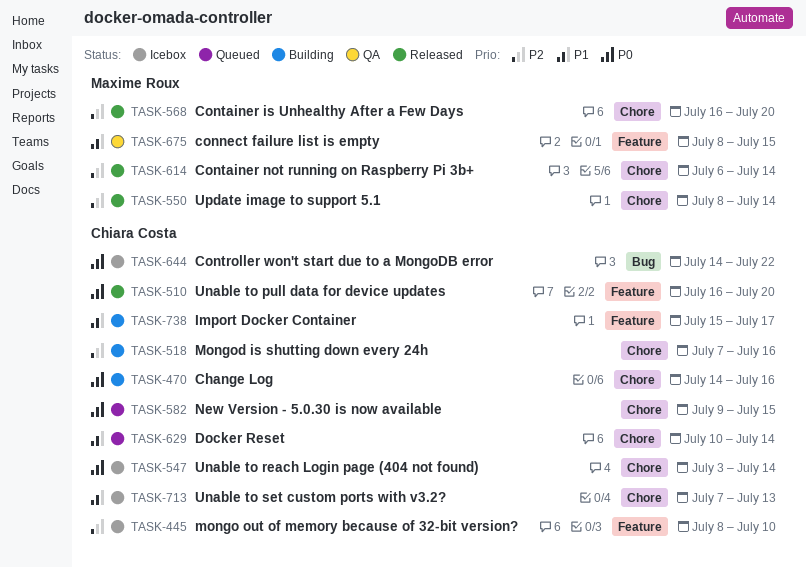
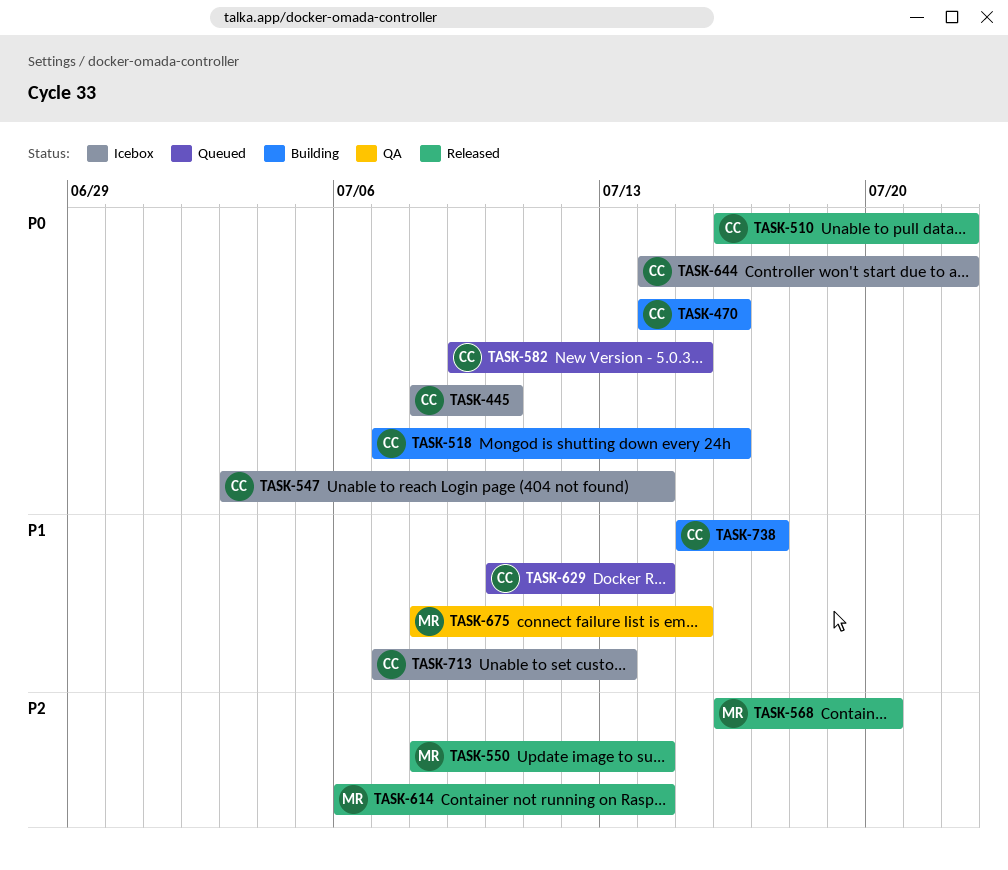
TASK-445, priority: P2 -> P0
TASK-510, due: Jul 20 -> Jul 22
TASK-518, priority: P2 -> P0

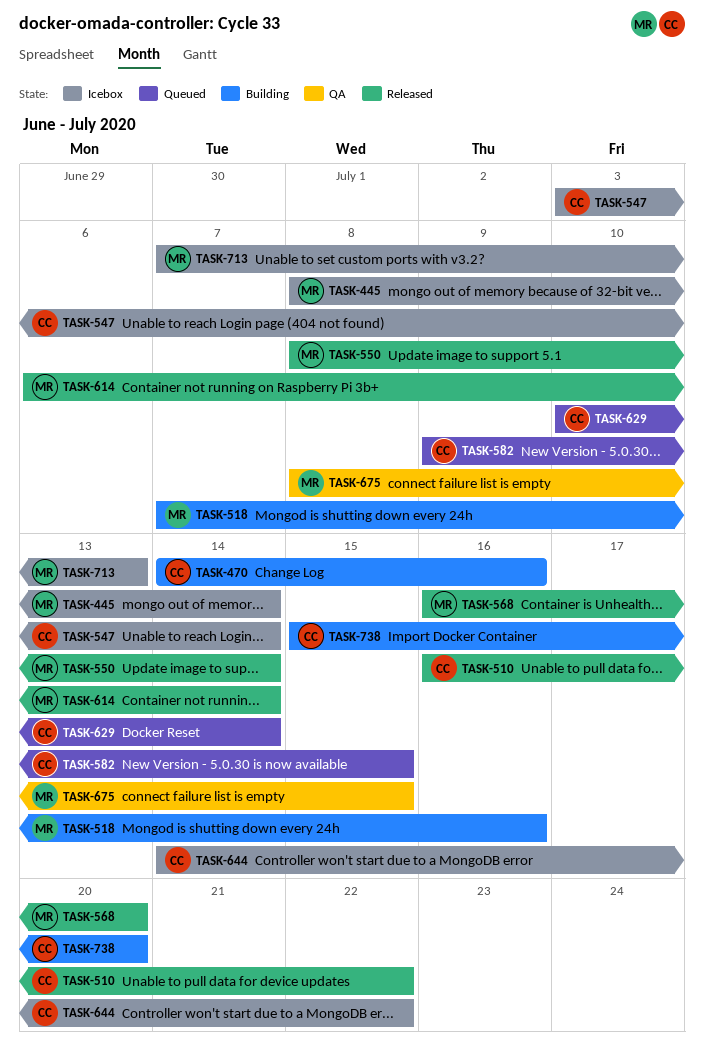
TASK-445, owner: CC -> MR
TASK-445, due: Jul 10 -> Jul 14
TASK-518, owner: CC -> MR
TASK-713, owner: CC -> MR
TASK-738, due: Jul 17 -> Jul 20

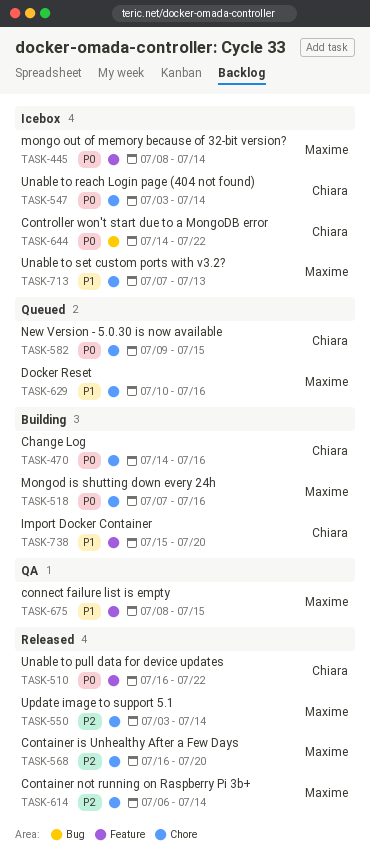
TASK-550, start: Jul 8 -> Jul 3
TASK-629, owner: Chiara -> Maxime
TASK-629, due: Jul 14 -> Jul 16

